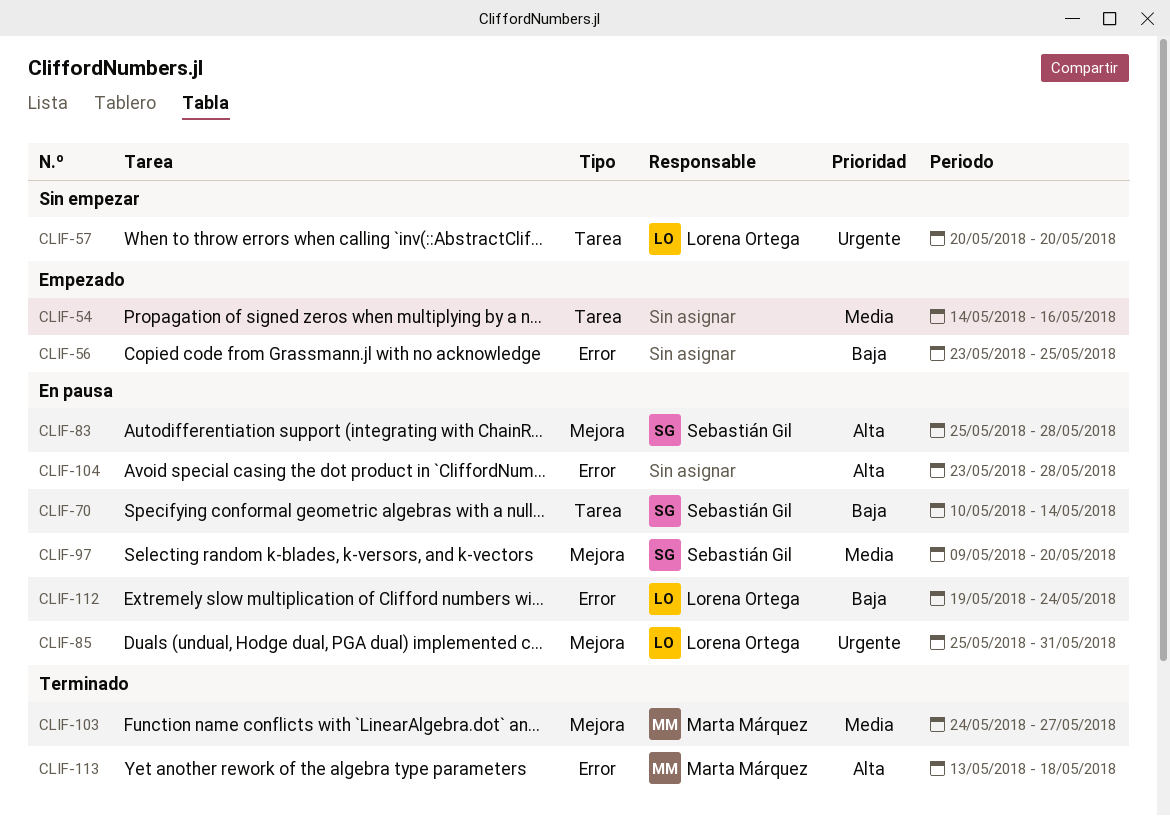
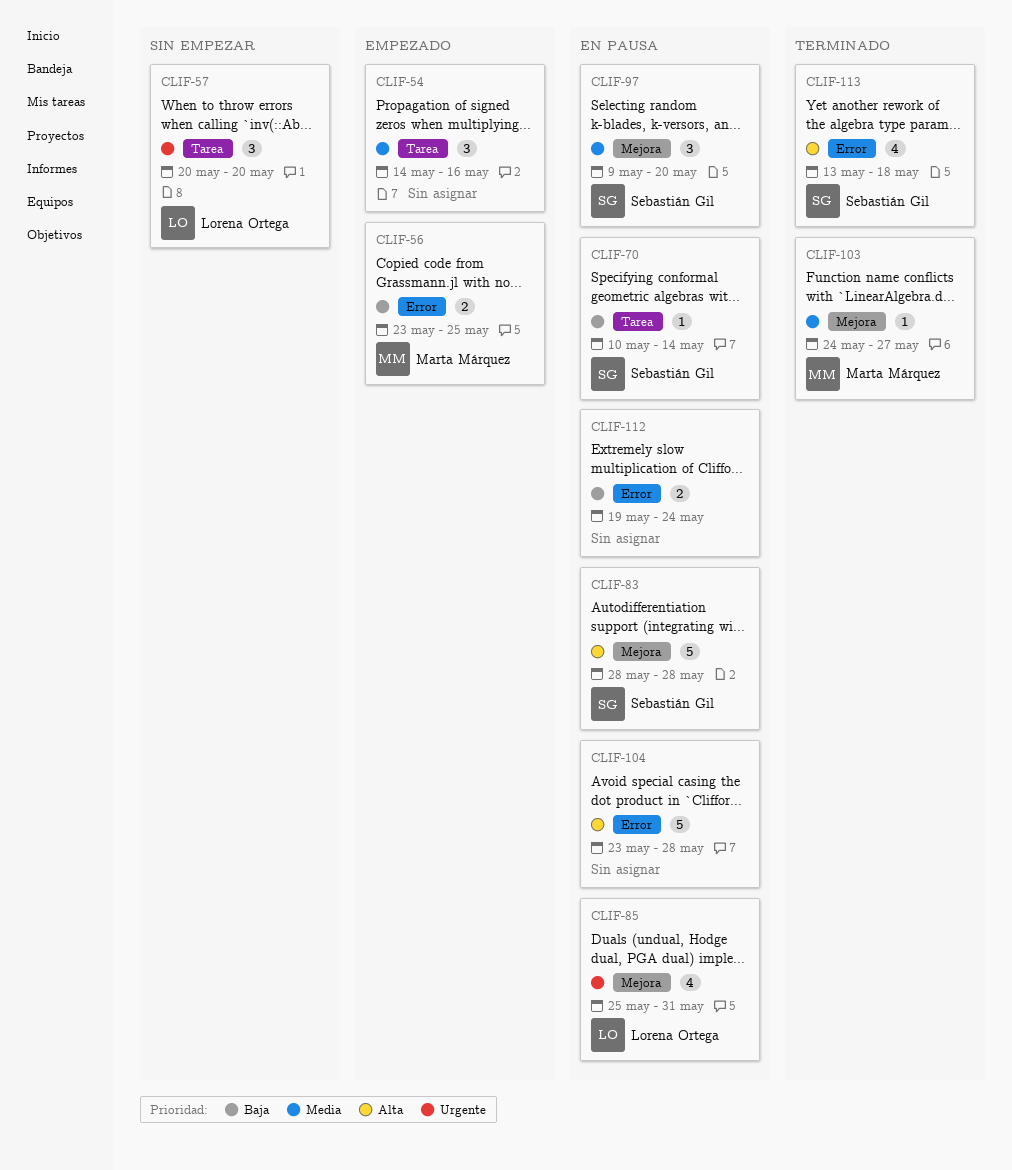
CLIF-56, owner: none -> Marta Márquez
CLIF-83, start: May 25 -> May 28
CLIF-112, owner: Lorena Ortega -> none
CLIF-113, owner: Marta Márquez -> Sebastián Gil

